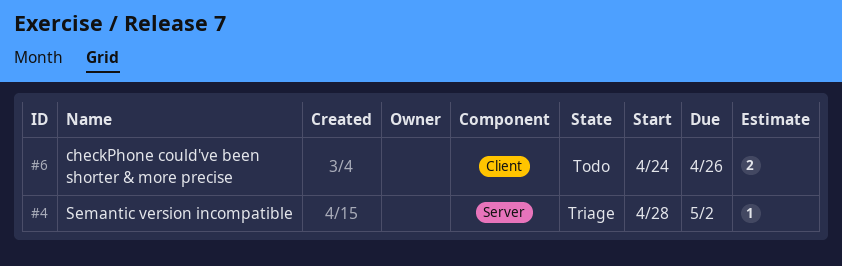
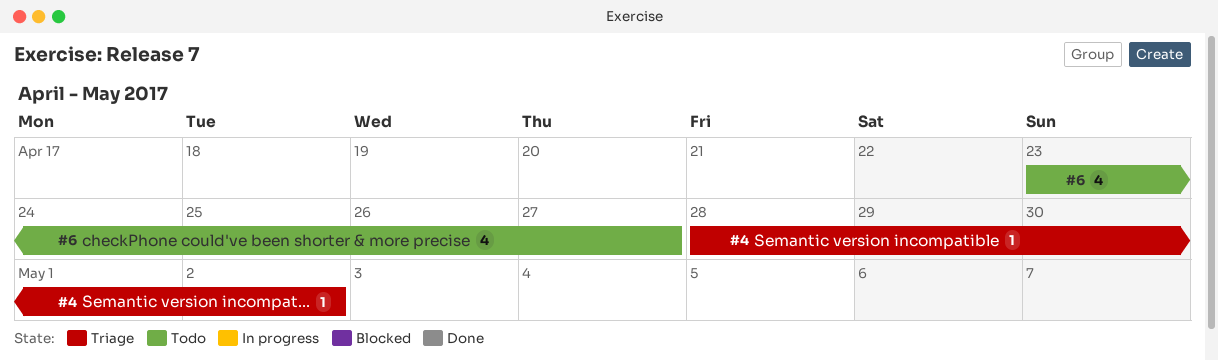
#6, estimate: 2 -> 4
#6, start: Apr 24 -> Apr 23
#6, due: Apr 26 -> Apr 27

